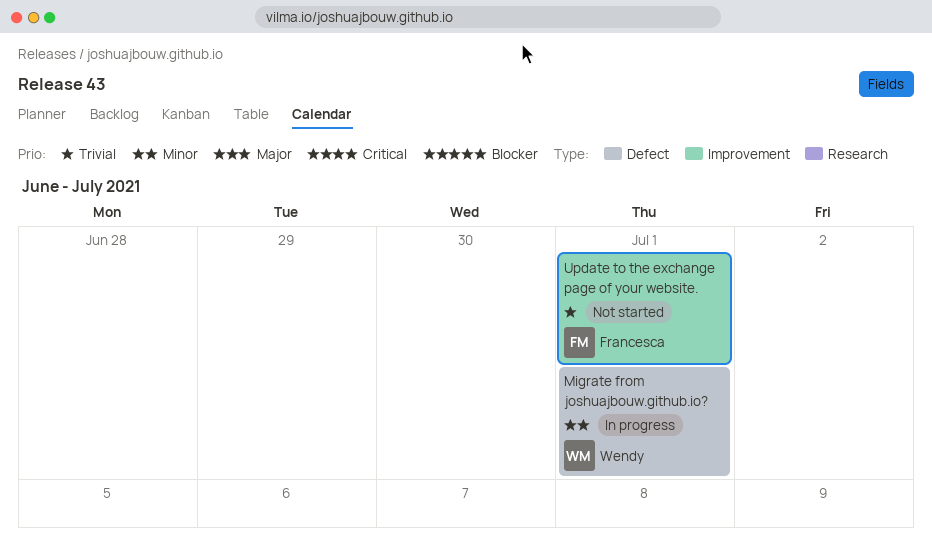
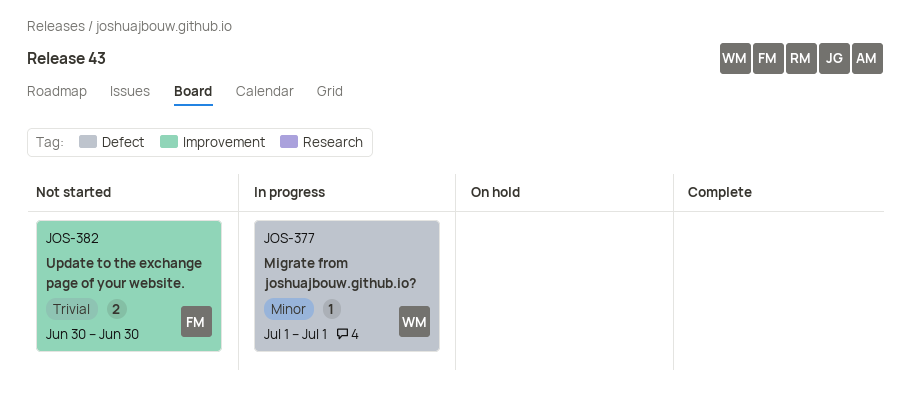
Update to the exchange page of your website., due: Jul 1 -> Jun 30

